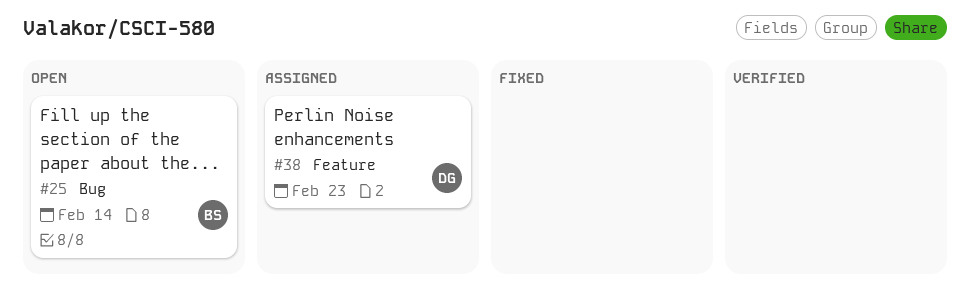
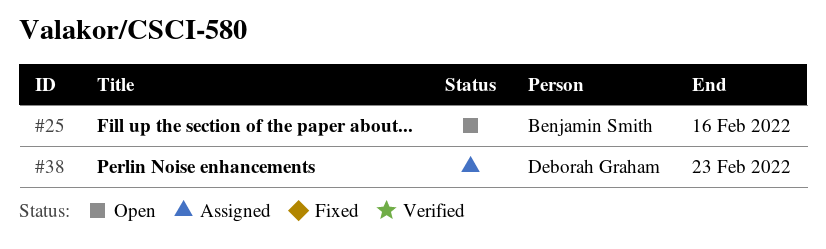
#25, due: Feb 14 -> Feb 16

